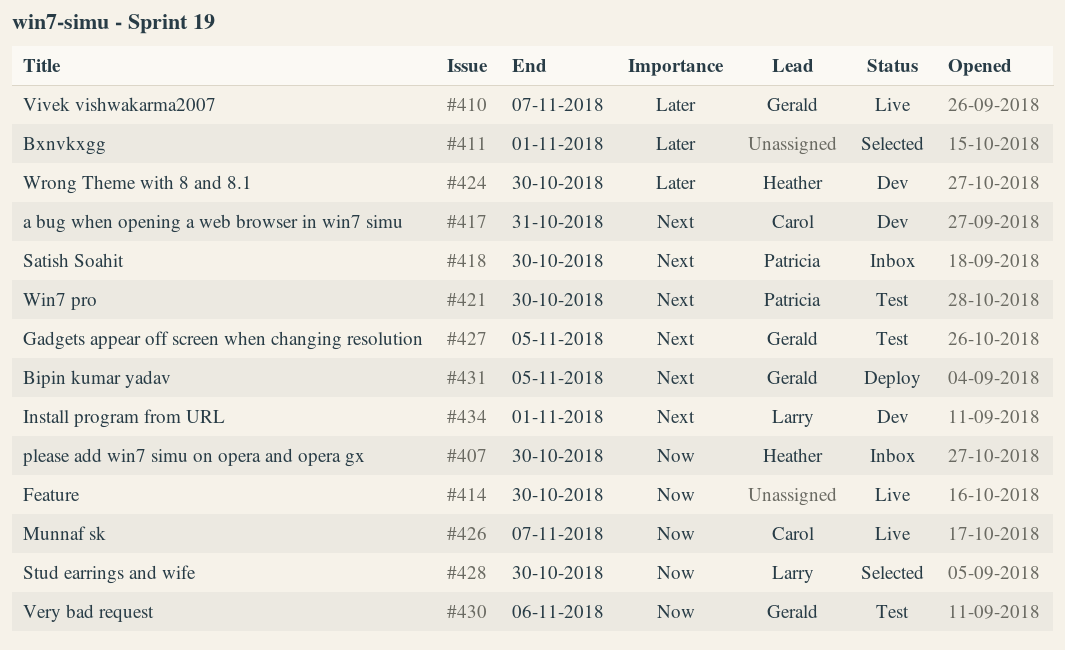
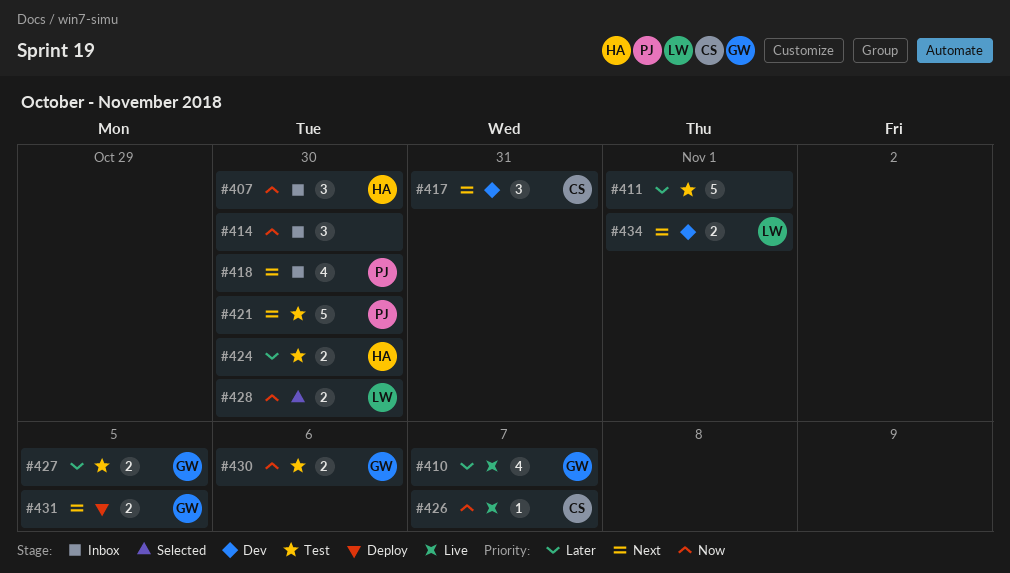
#411, status: Selected -> Test
#414, status: Live -> Inbox
#424, status: Dev -> Test
#427, priority: Next -> Later

